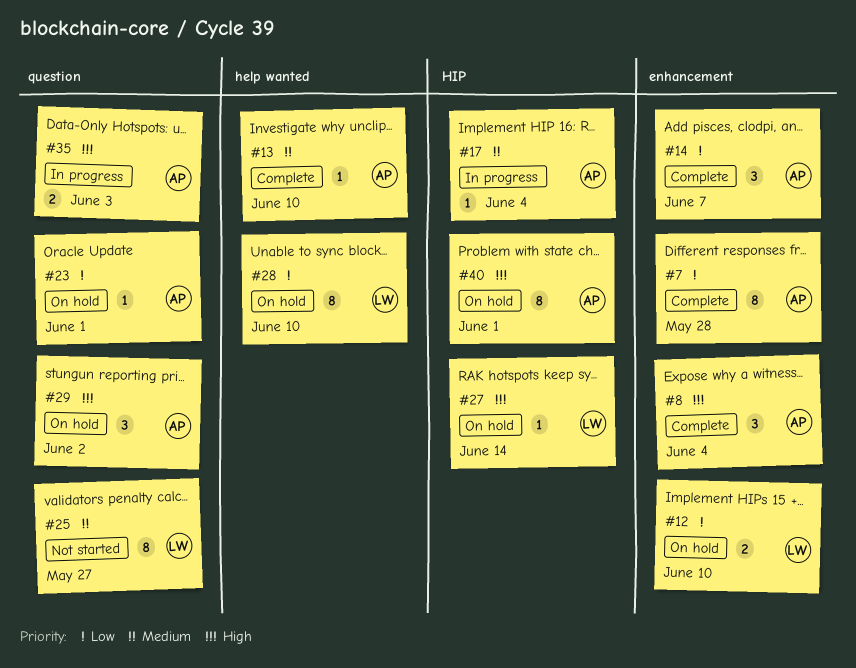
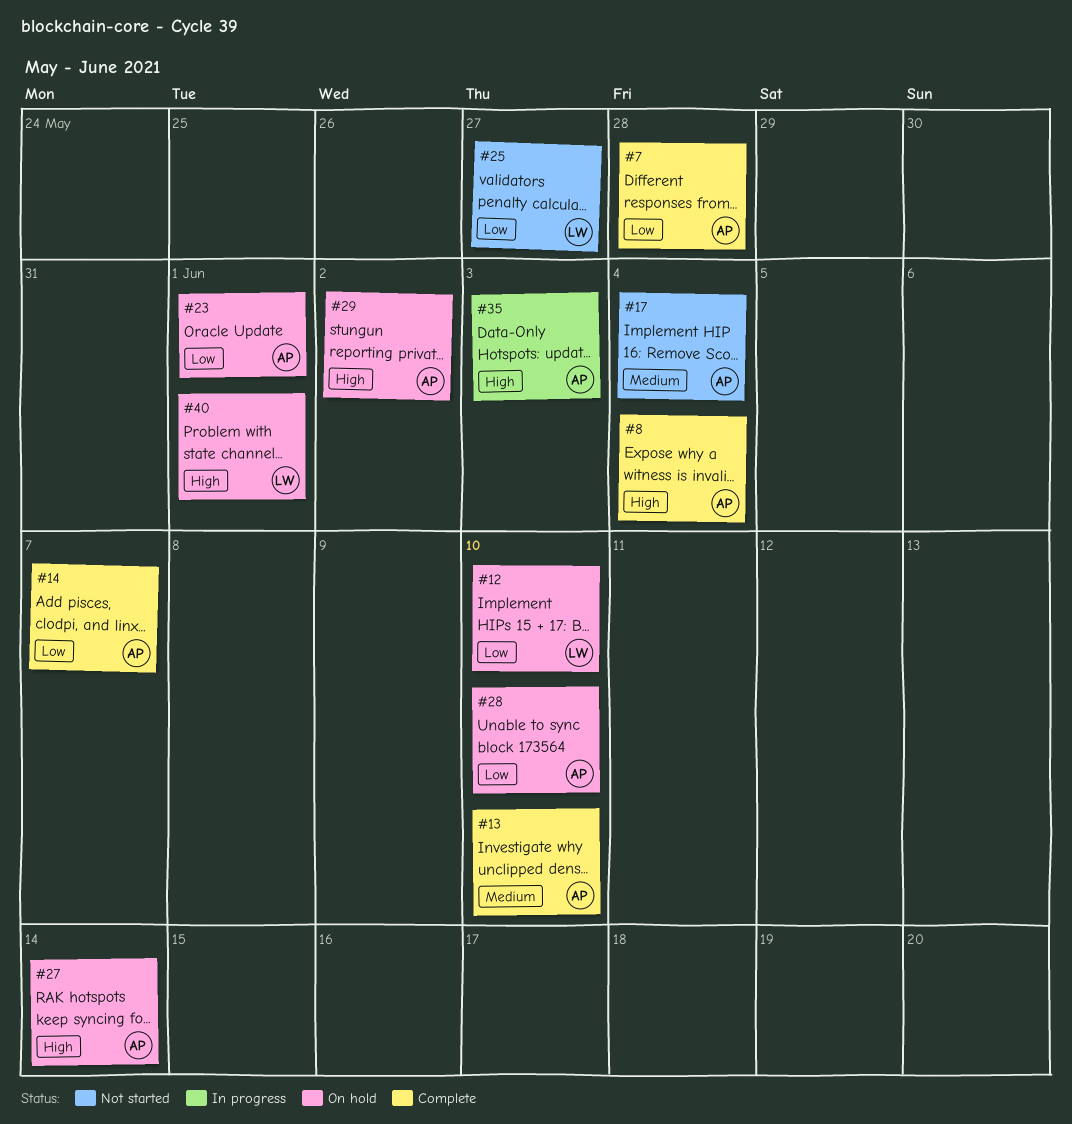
#17, status: In progress -> Not started
#25, priority: Medium -> Low
#27, owner: LW -> AP
#28, owner: LW -> AP
#40, owner: AP -> LW

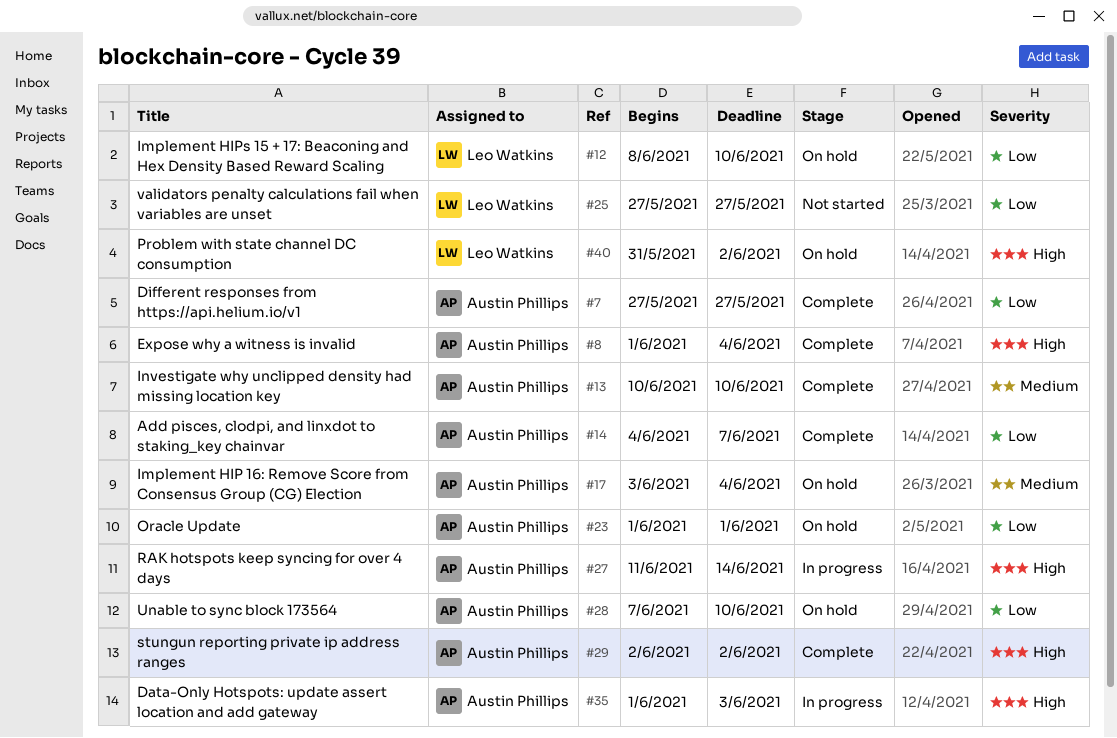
#7, due: May 28 -> May 27
#17, status: Not started -> On hold
#27, status: On hold -> In progress
#29, status: On hold -> Complete
#40, due: Jun 1 -> Jun 2

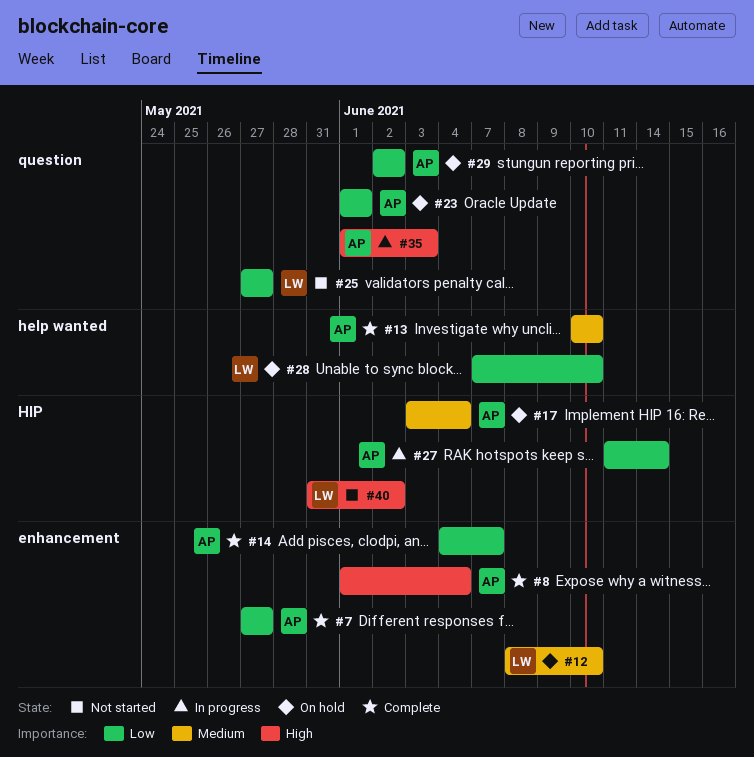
#12, priority: Low -> Medium
#27, priority: High -> Low
#28, owner: Austin Phillips -> Leo Watkins
#29, status: Complete -> On hold
#29, priority: High -> Low
#40, status: On hold -> Not started

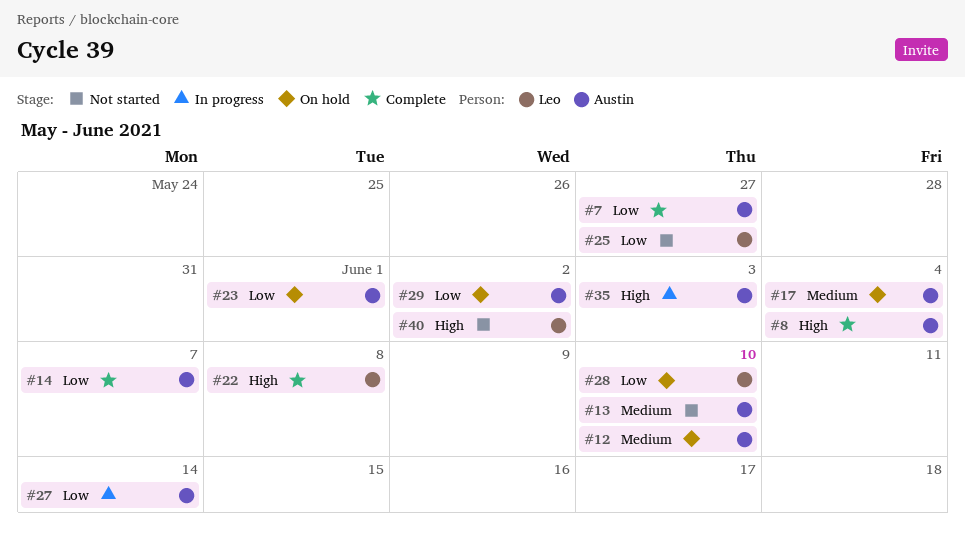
#12, owner: Leo -> Austin
#13, status: Complete -> Not started
#22: none -> present

